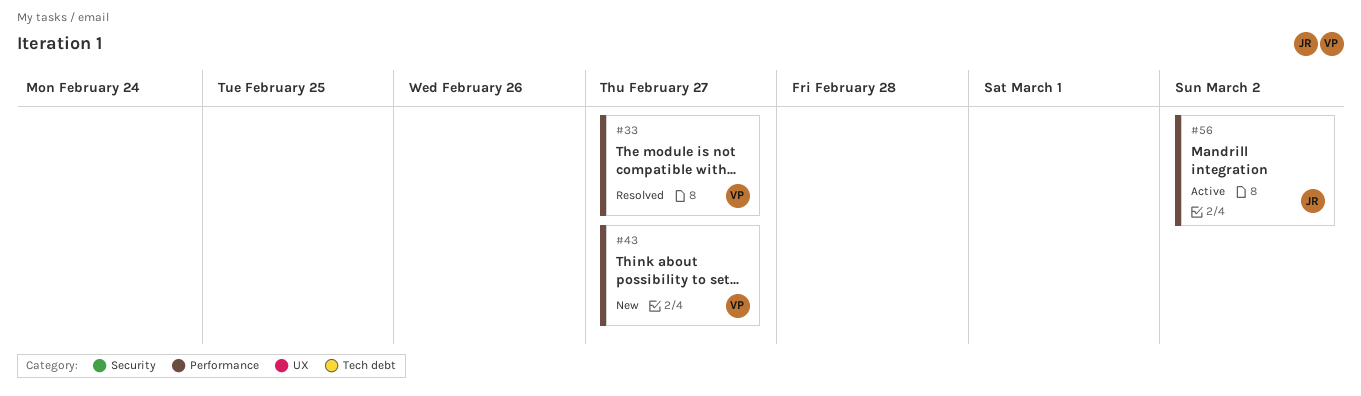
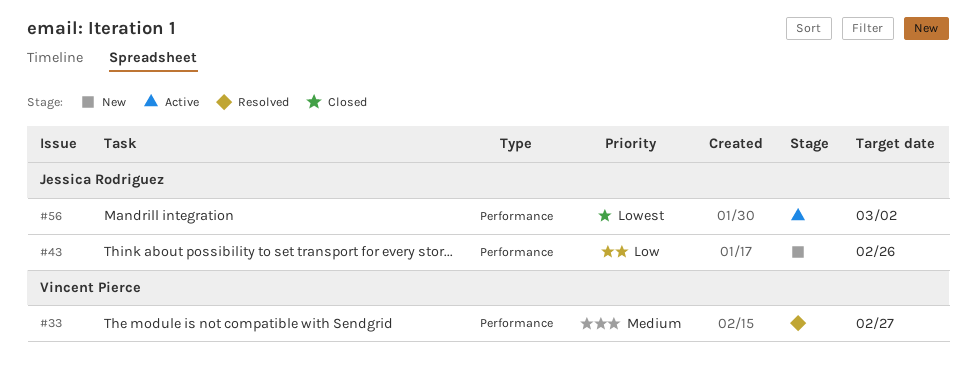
#43, owner: Vincent Pierce -> Jessica Rodriguez
#43, due: Feb 27 -> Feb 26

